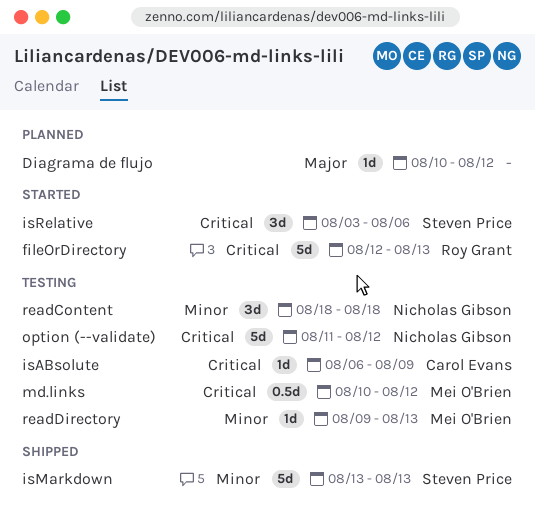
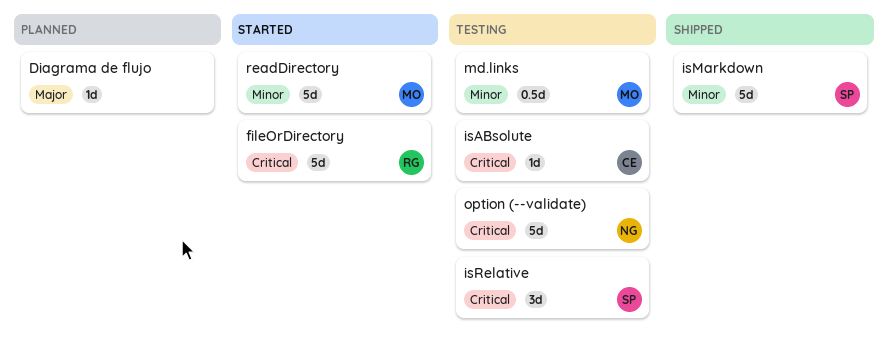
isRelative, status: Started -> Testing
md.links, priority: Critical -> Minor
readContent: present -> none
readDirectory, status: Testing -> Started
readDirectory, estimate: 1d -> 5d

